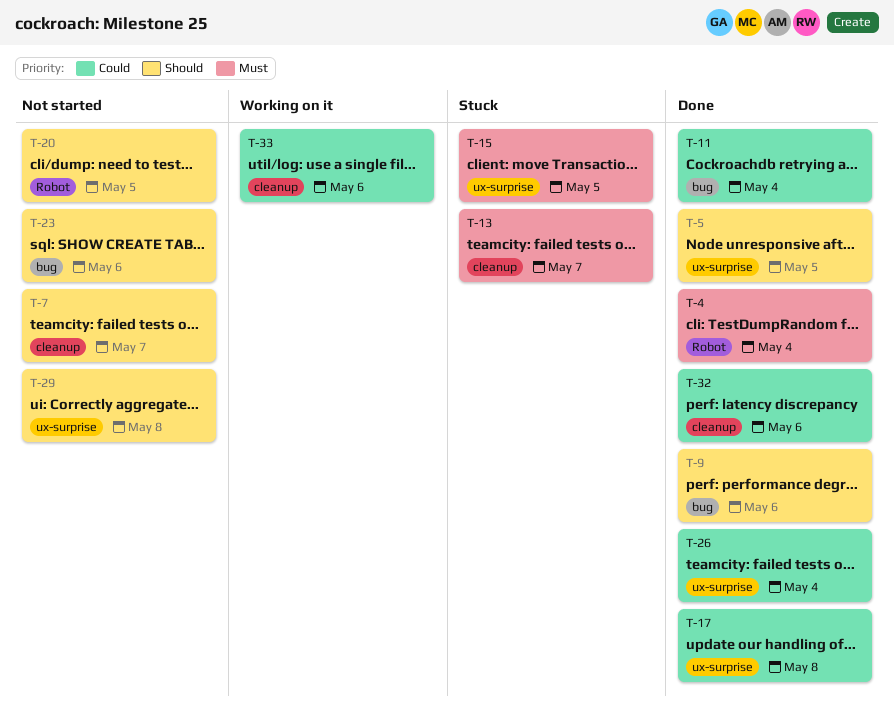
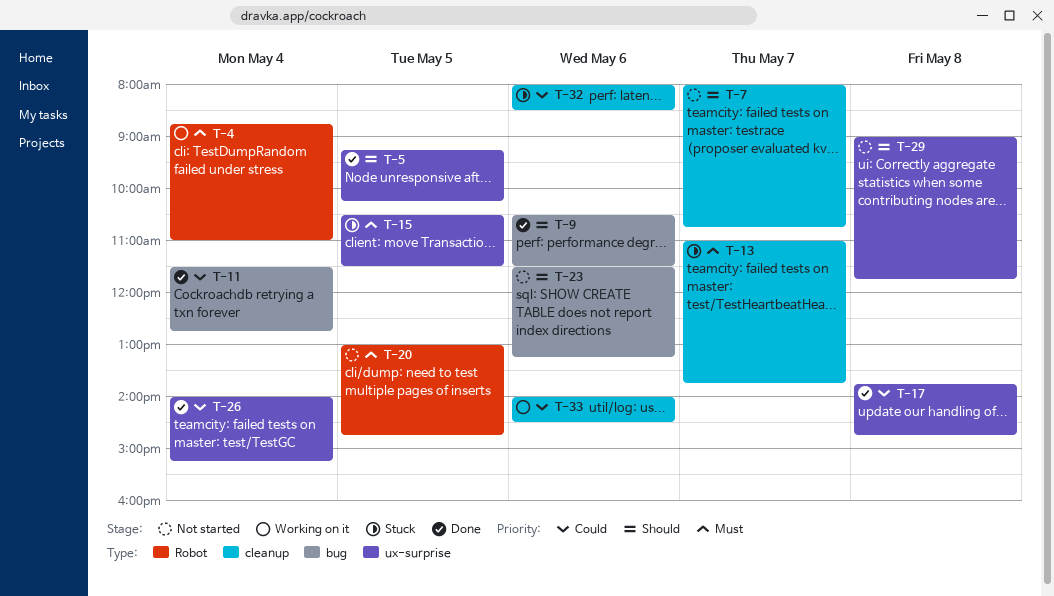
T-4, status: Done -> Working on it
T-20, priority: Should -> Must
T-32, status: Done -> Stuck

